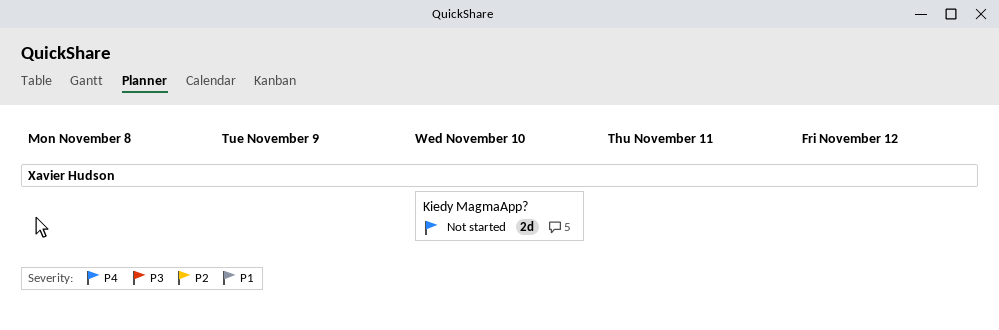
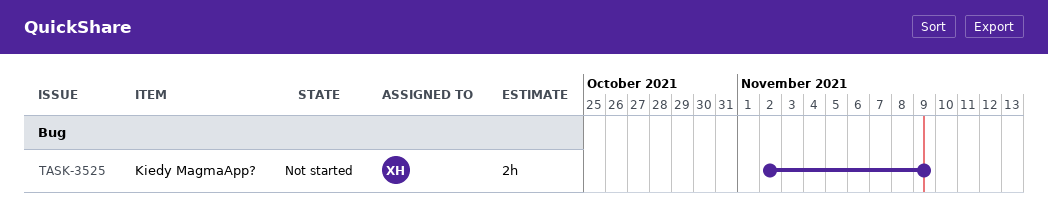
Kiedy MagmaApp?, estimate: 2d -> 2h
Kiedy MagmaApp?, due: Nov 10 -> Nov 9

